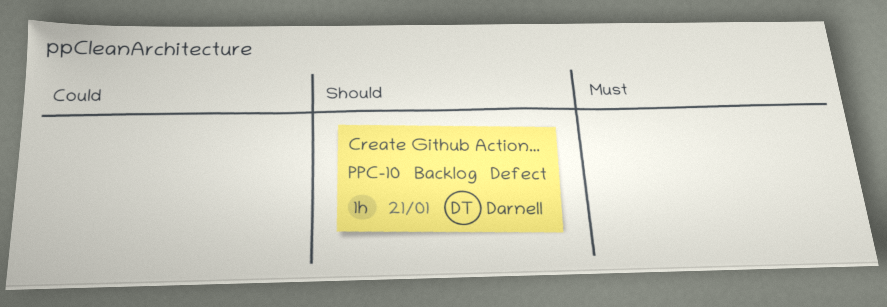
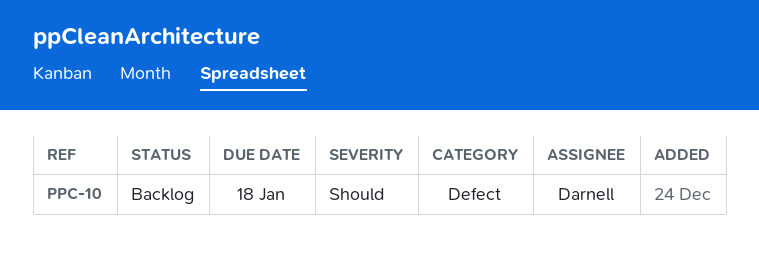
PPC-10, due: Jan 21 -> Jan 18

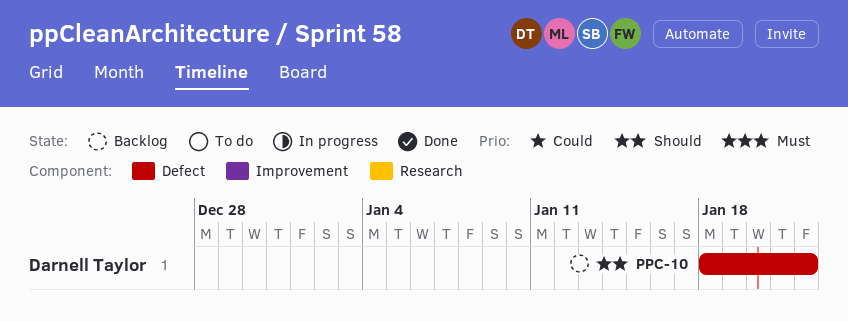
PPC-10, due: Jan 18 -> Jan 22

